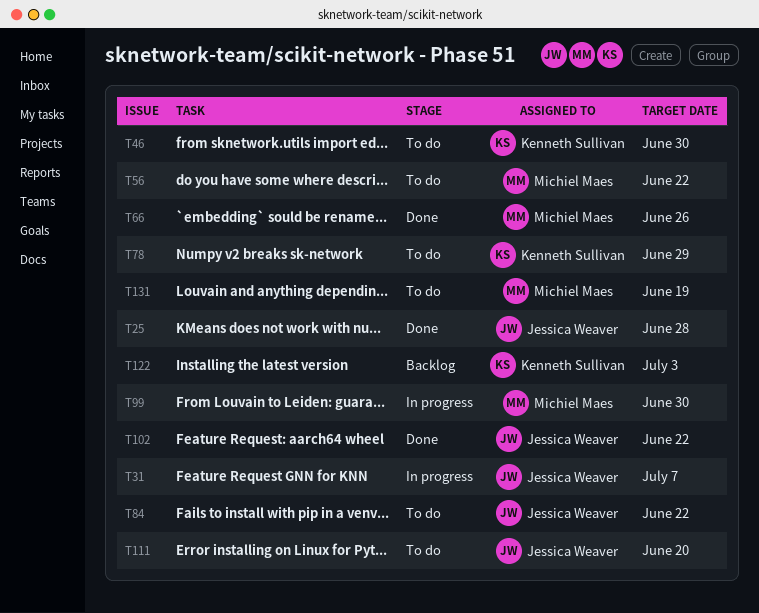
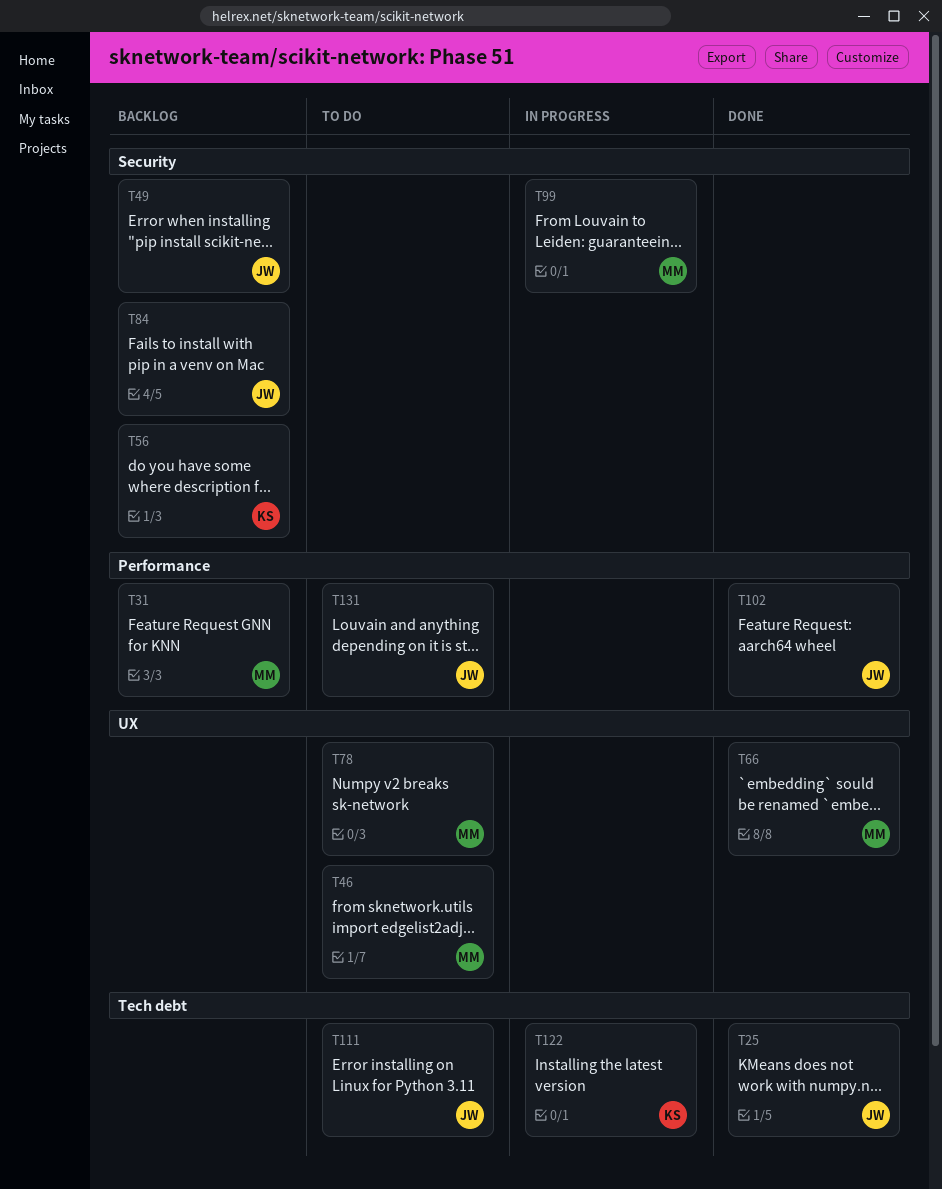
T31, status: In progress -> Backlog
T31, owner: Jessica Weaver -> Michiel Maes
T46, owner: Kenneth Sullivan -> Michiel Maes
T49: none -> present
T56, status: To do -> Backlog
T56, owner: Michiel Maes -> Kenneth Sullivan
T78, owner: Kenneth Sullivan -> Michiel Maes
T84, status: To do -> Backlog
T122, status: Backlog -> In progress
T131, owner: Michiel Maes -> Jessica Weaver

